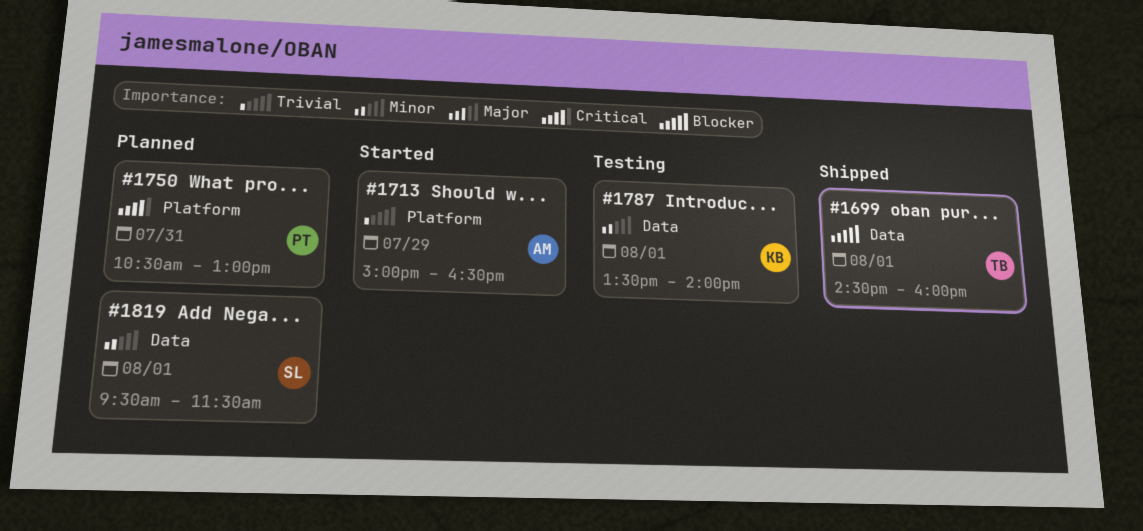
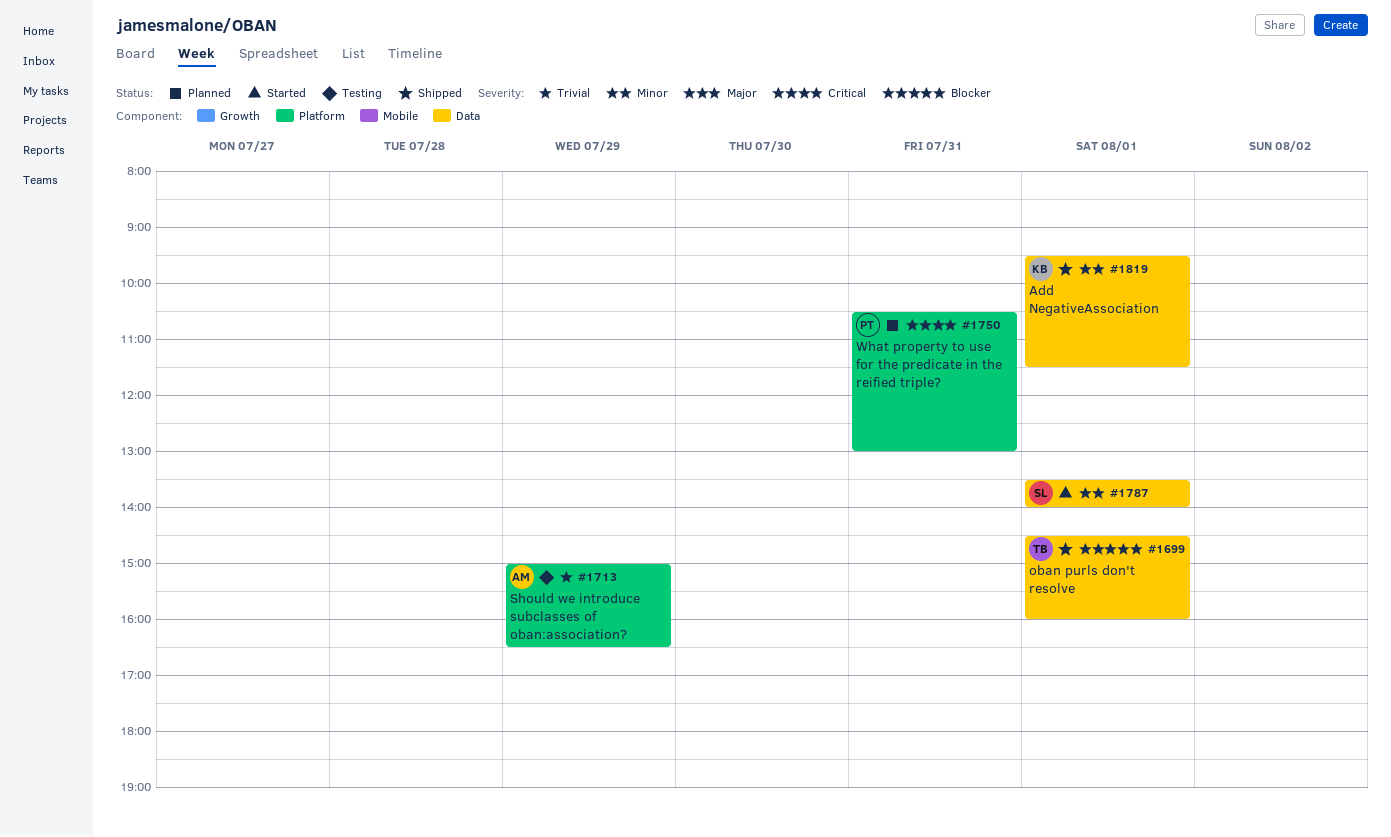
#1713, status: Started -> Testing
#1787, status: Testing -> Started
#1787, owner: KB -> SL
#1819, status: Planned -> Shipped
#1819, owner: SL -> KB

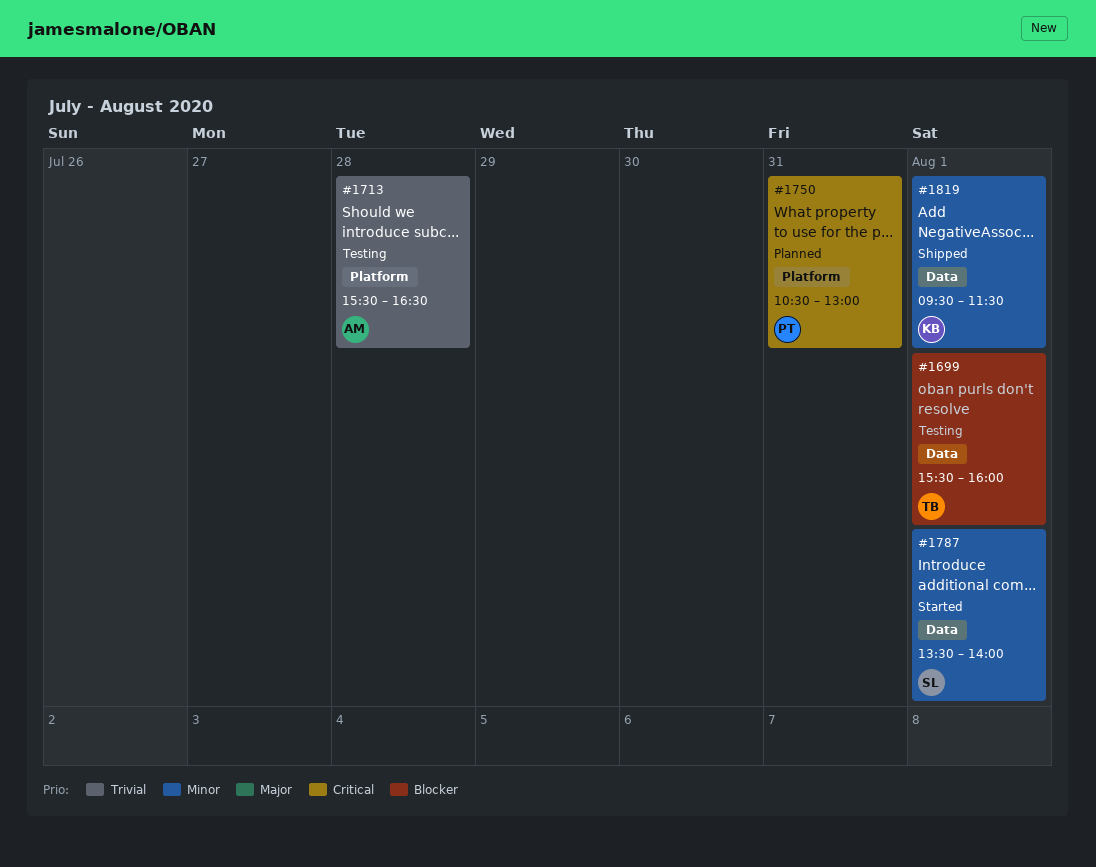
#1699, status: Shipped -> Testing
#1699, begins: 14:30 -> 15:30
#1713, day: Jul 29 -> Jul 28
#1713, begins: 15:00 -> 15:30

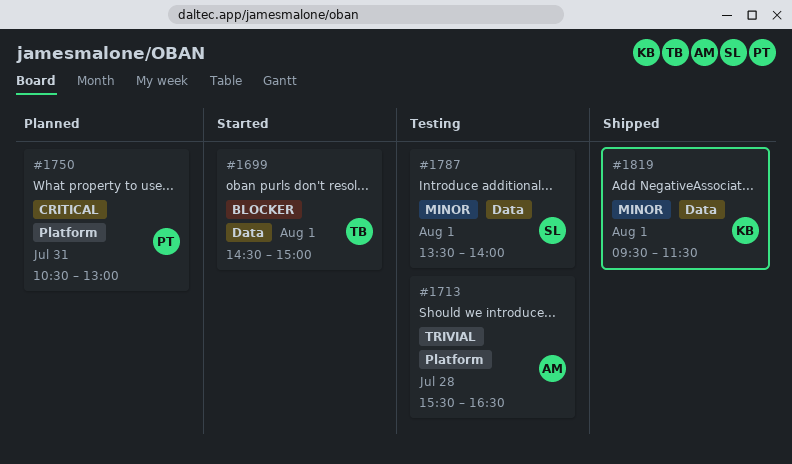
#1699, status: Testing -> Started
#1699, begins: 15:30 -> 14:30
#1699, ends: 16:00 -> 15:00
#1787, status: Started -> Testing

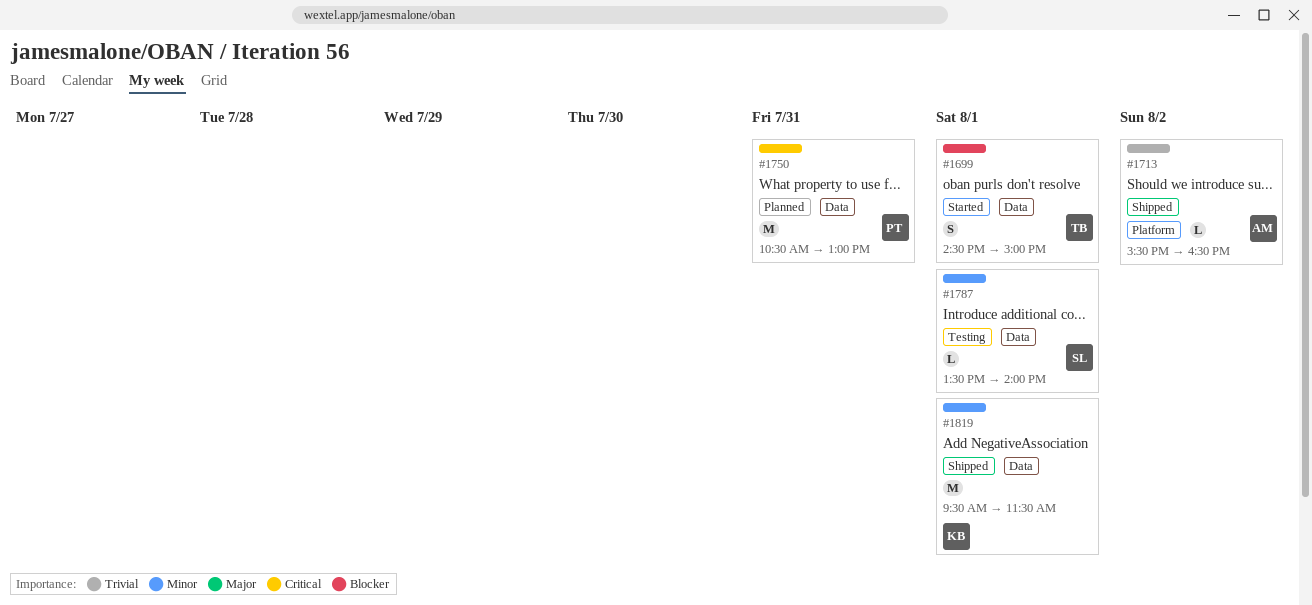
#1713, status: Testing -> Shipped
#1713, day: Jul 28 -> Aug 2
#1750, label: Platform -> Data

